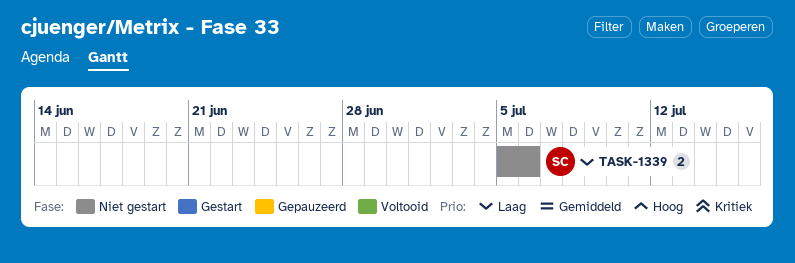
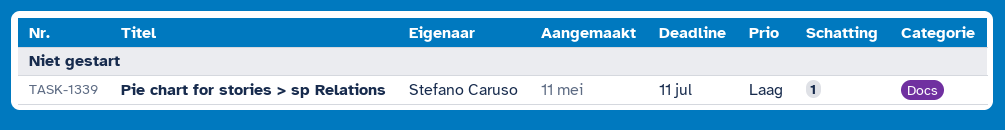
TASK-1339, estimate: 2 -> 1
TASK-1339, due: Jul 6 -> Jul 11

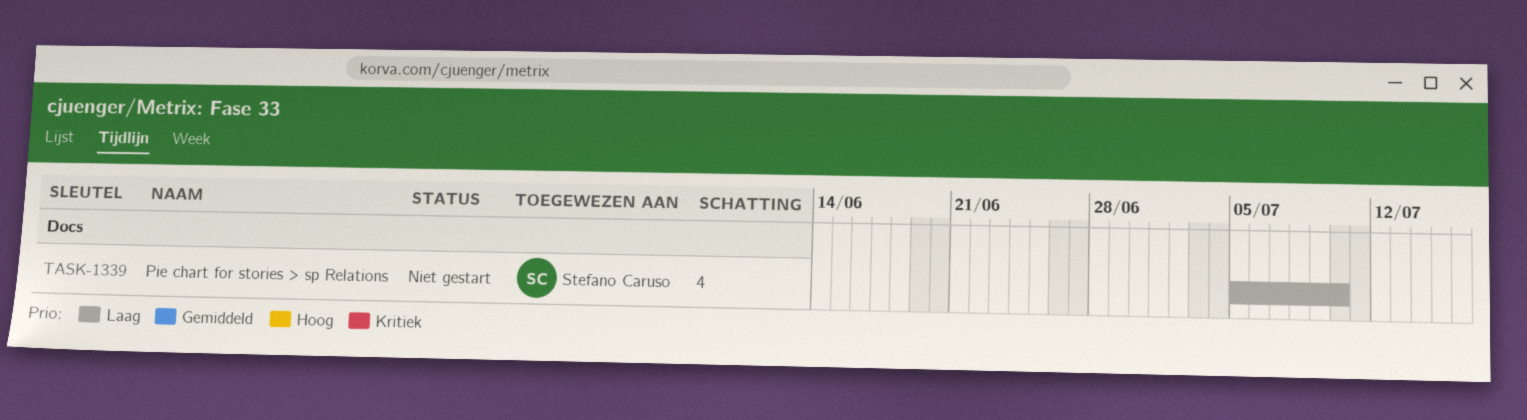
TASK-1339, estimate: 1 -> 4
TASK-1339, due: Jul 11 -> Jul 10

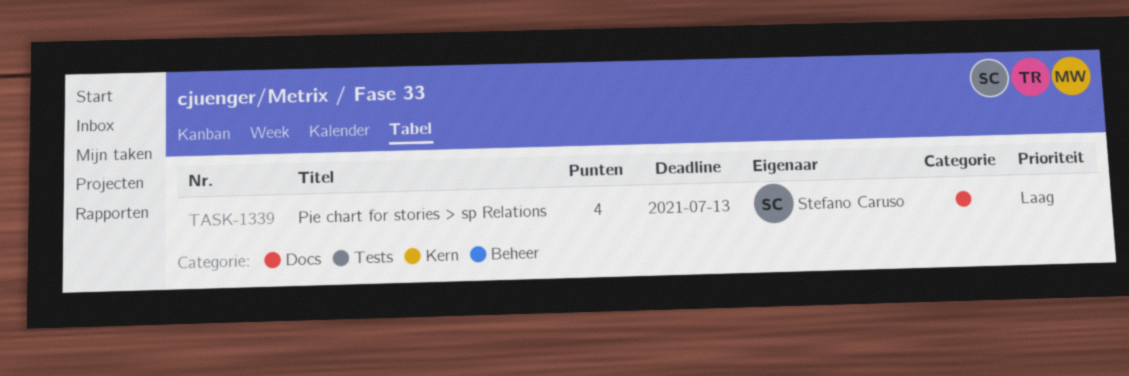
TASK-1339, due: Jul 10 -> Jul 13

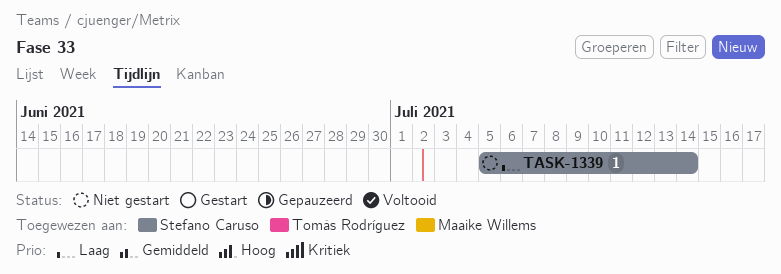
TASK-1339, estimate: 4 -> 1
TASK-1339, due: Jul 13 -> Jul 14

